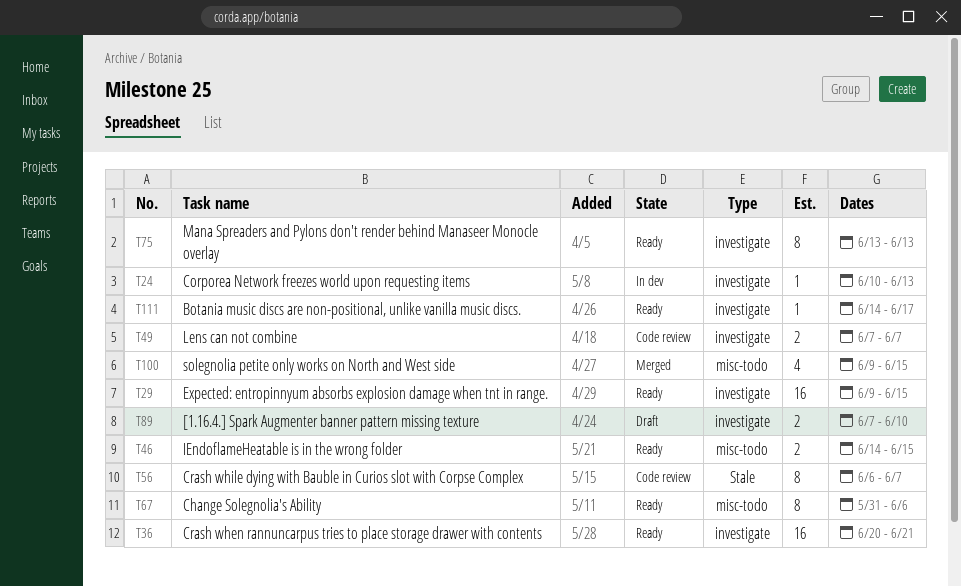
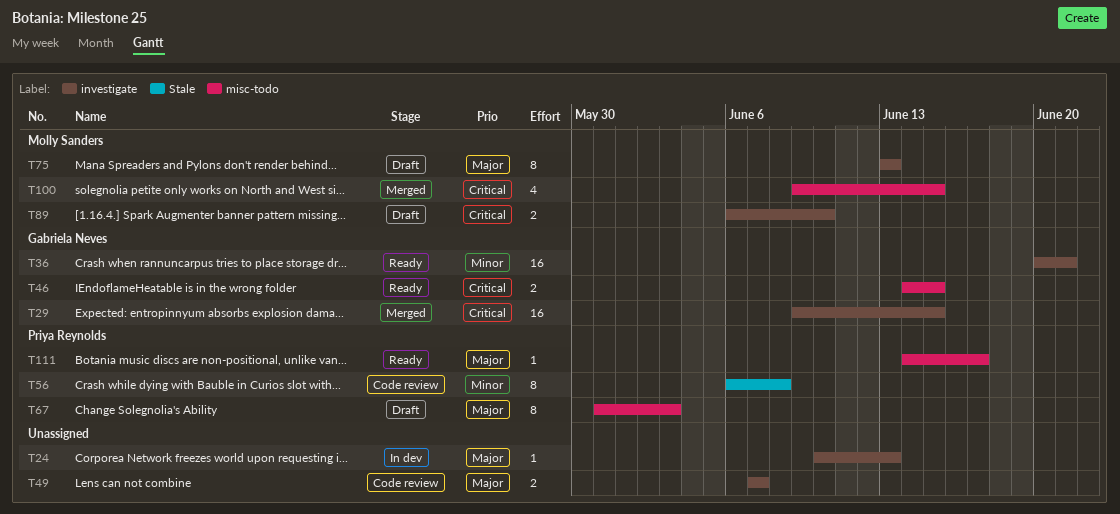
T29, status: Ready -> Merged
T56, due: Jun 7 -> Jun 8
T67, status: Ready -> Draft
T67, due: Jun 6 -> Jun 3
T75, status: Ready -> Draft
T89, start: Jun 7 -> Jun 6
T111, label: investigate -> misc-todo

